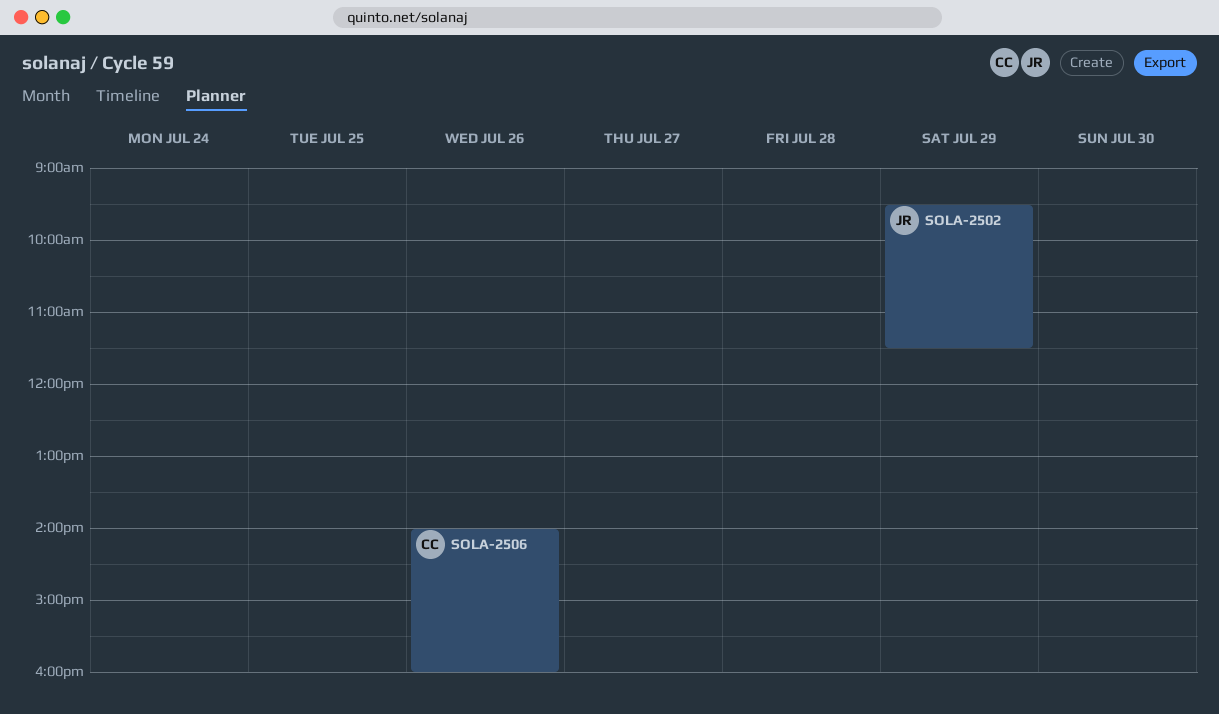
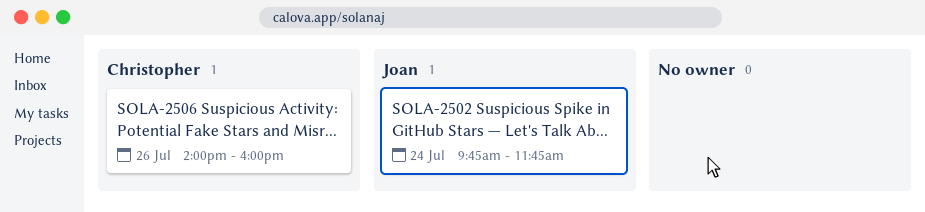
SOLA-2502, day: Jul 29 -> Jul 24
SOLA-2502, begins: 09:30 -> 09:45
SOLA-2502, ends: 11:30 -> 11:45

